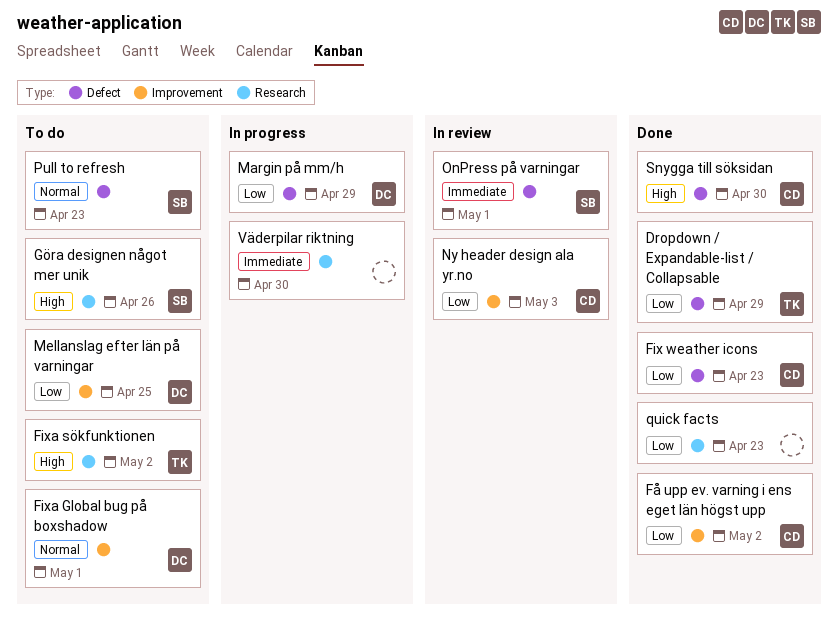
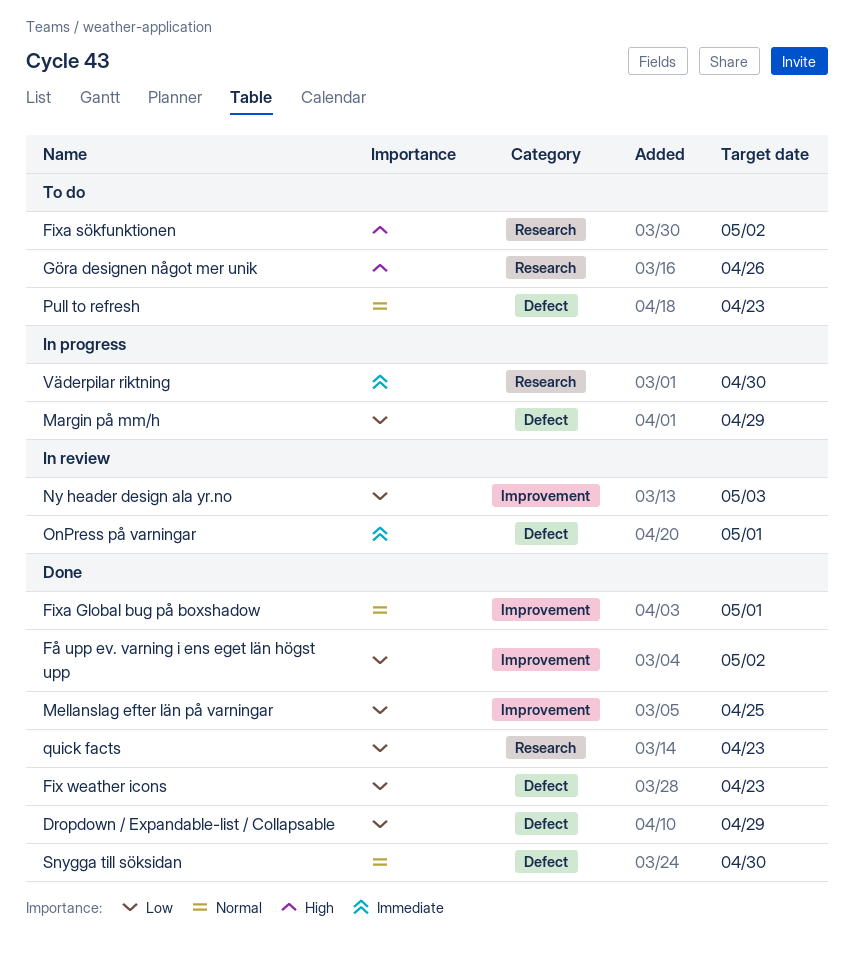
Fixa Global bug på boxshadow, status: To do -> Done
Mellanslag efter län på varningar, status: To do -> Done
Snygga till söksidan, priority: High -> Normal

